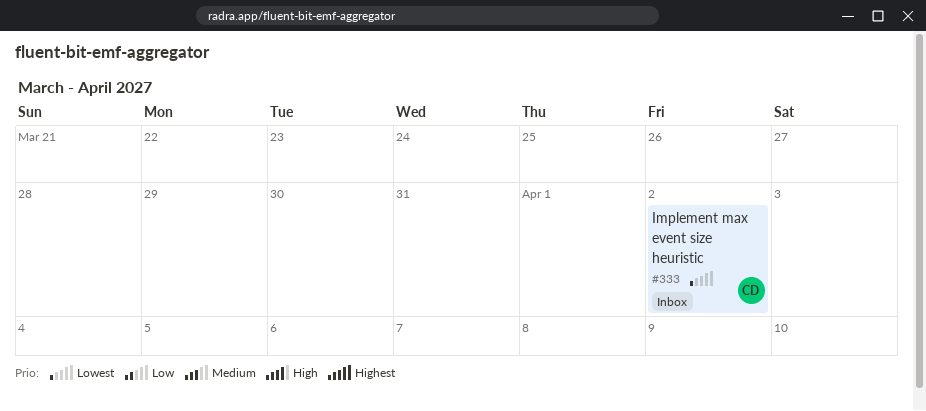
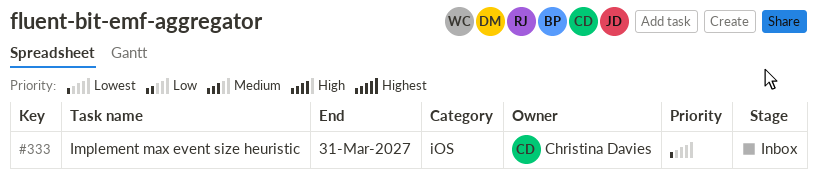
#333, due: Apr 2 -> Mar 31

